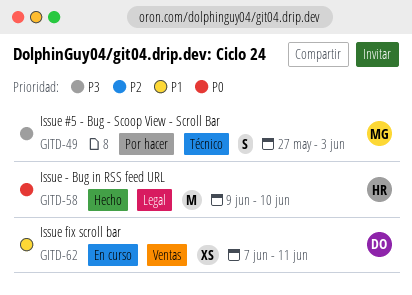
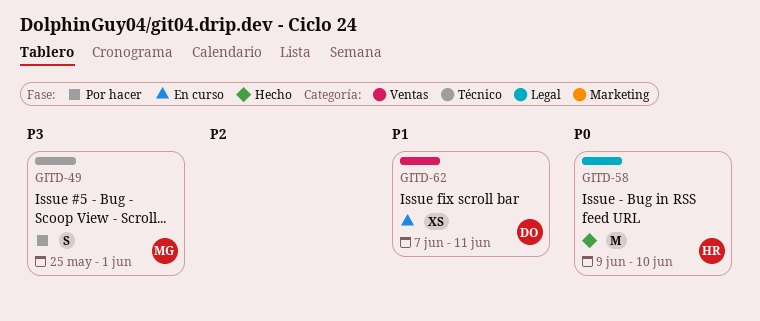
GITD-49, start: May 27 -> May 25
GITD-49, due: Jun 3 -> Jun 1

